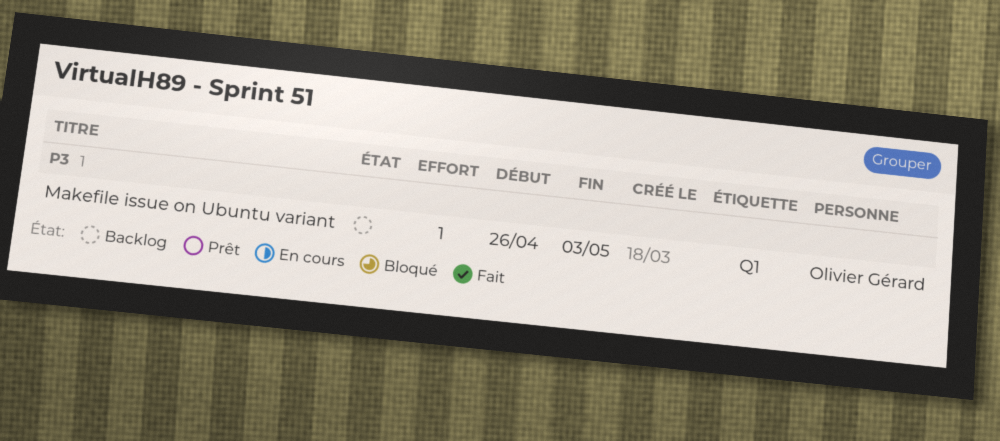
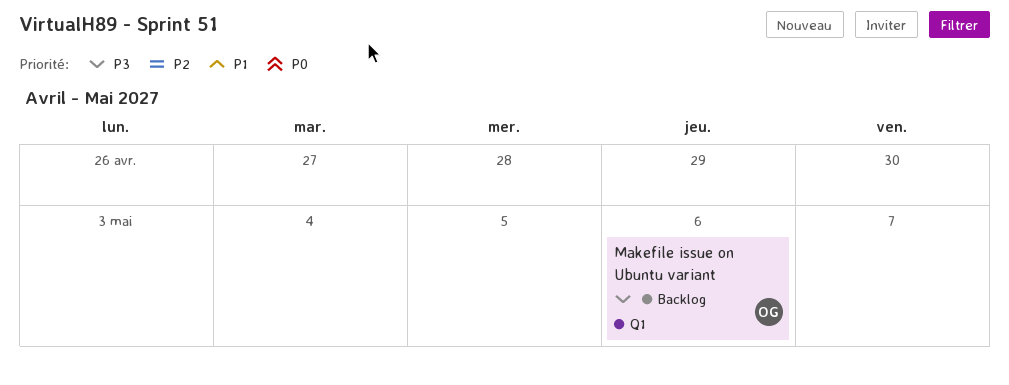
Makefile issue on Ubuntu variant, due: May 3 -> May 6

